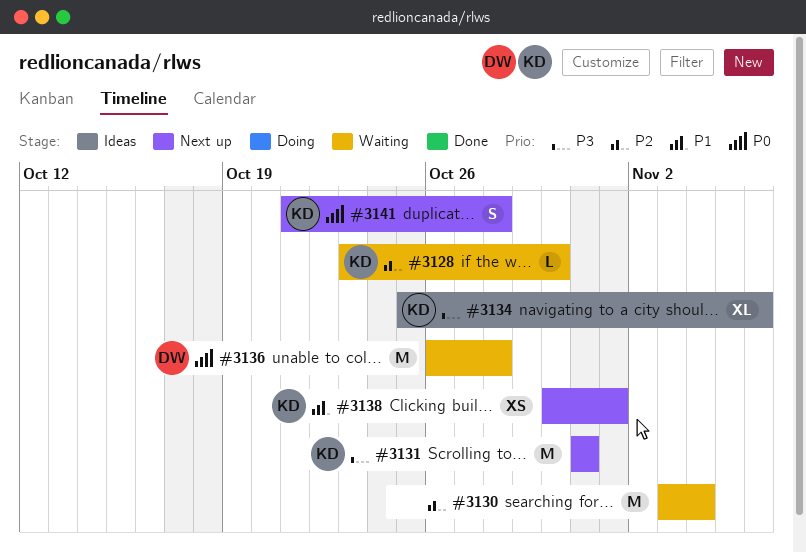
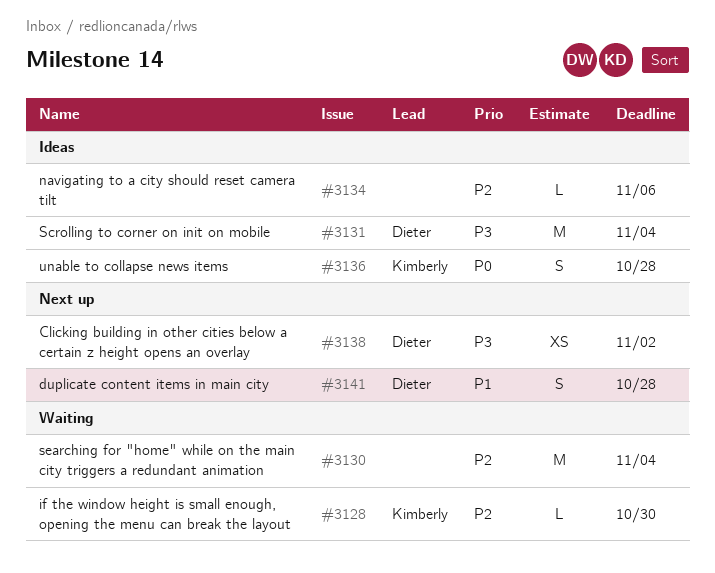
#3131, status: Next up -> Ideas
#3131, owner: Kimberly -> Dieter
#3131, due: Oct 31 -> Nov 4
#3134, owner: Kimberly -> none
#3134, priority: P3 -> P2
#3134, estimate: XL -> L
#3136, status: Waiting -> Ideas
#3136, owner: Dieter -> Kimberly
#3136, estimate: M -> S
#3138, owner: Kimberly -> Dieter
#3138, priority: P1 -> P3
#3138, due: Nov 1 -> Nov 2
#3141, owner: Kimberly -> Dieter
#3141, priority: P0 -> P1

